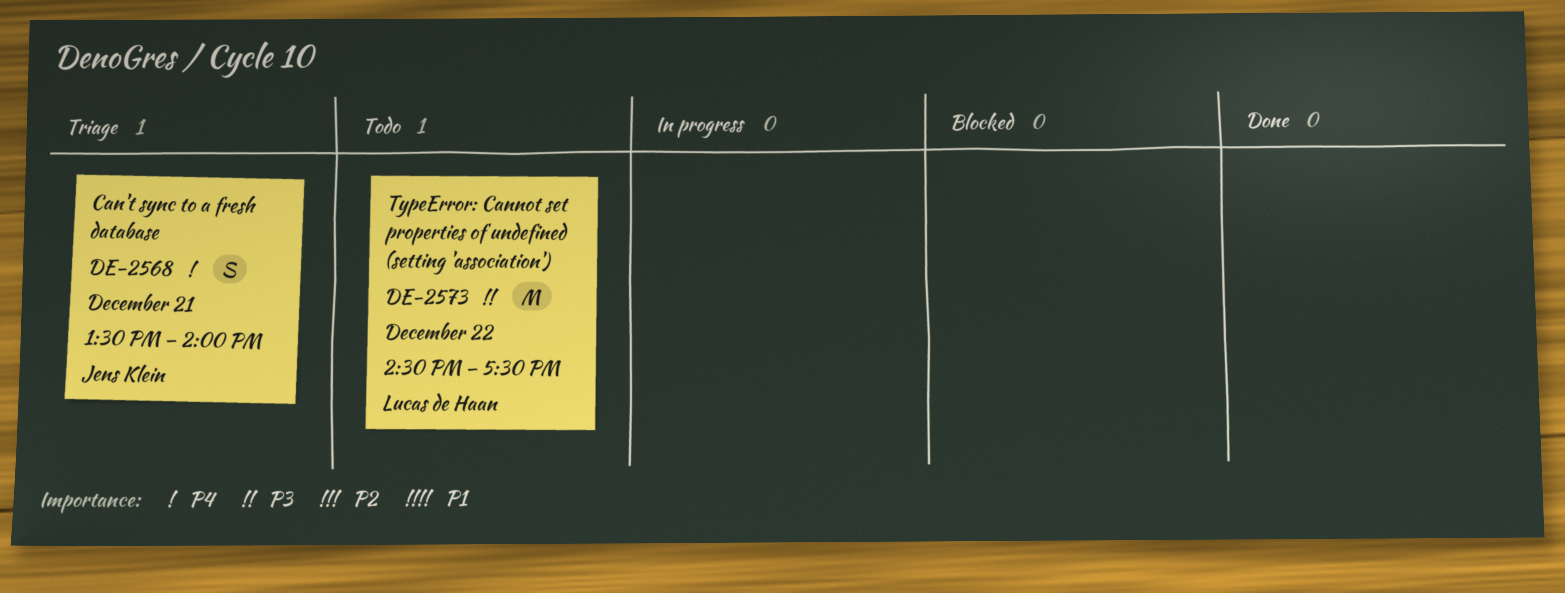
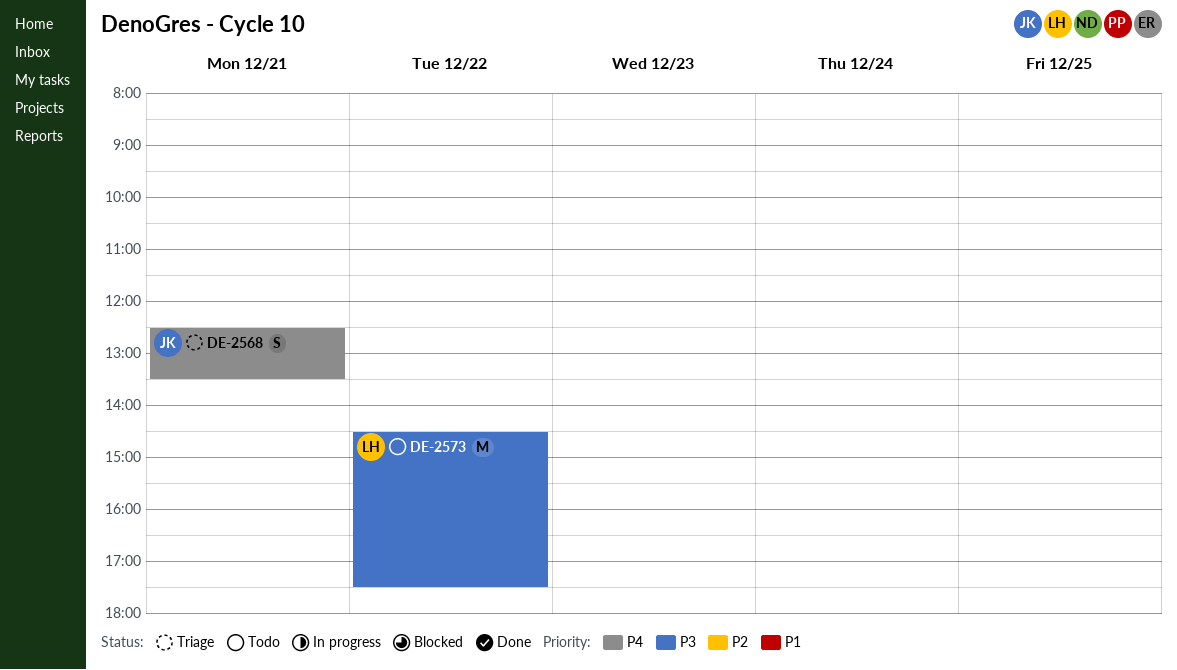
DE-2568, begins: 13:30 -> 12:30
DE-2568, ends: 14:00 -> 13:30

